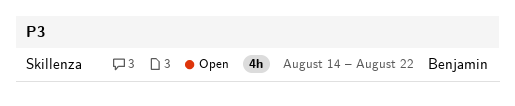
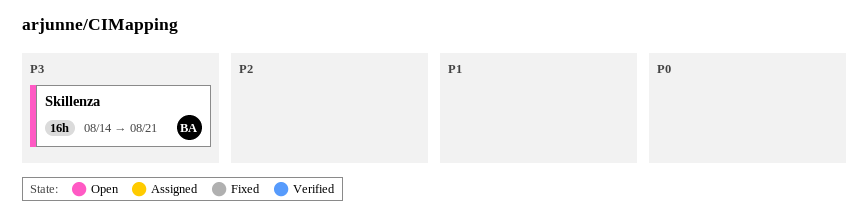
Skillenza, estimate: 4h -> 16h
Skillenza, due: Aug 22 -> Aug 21

